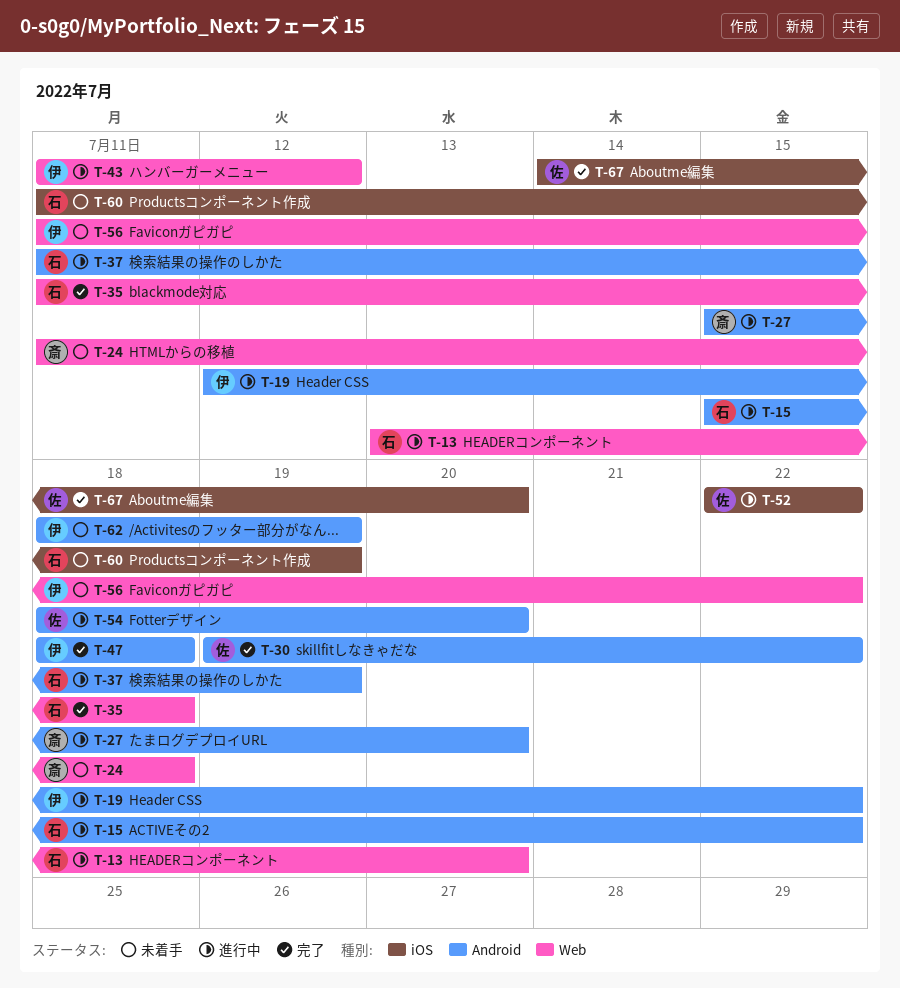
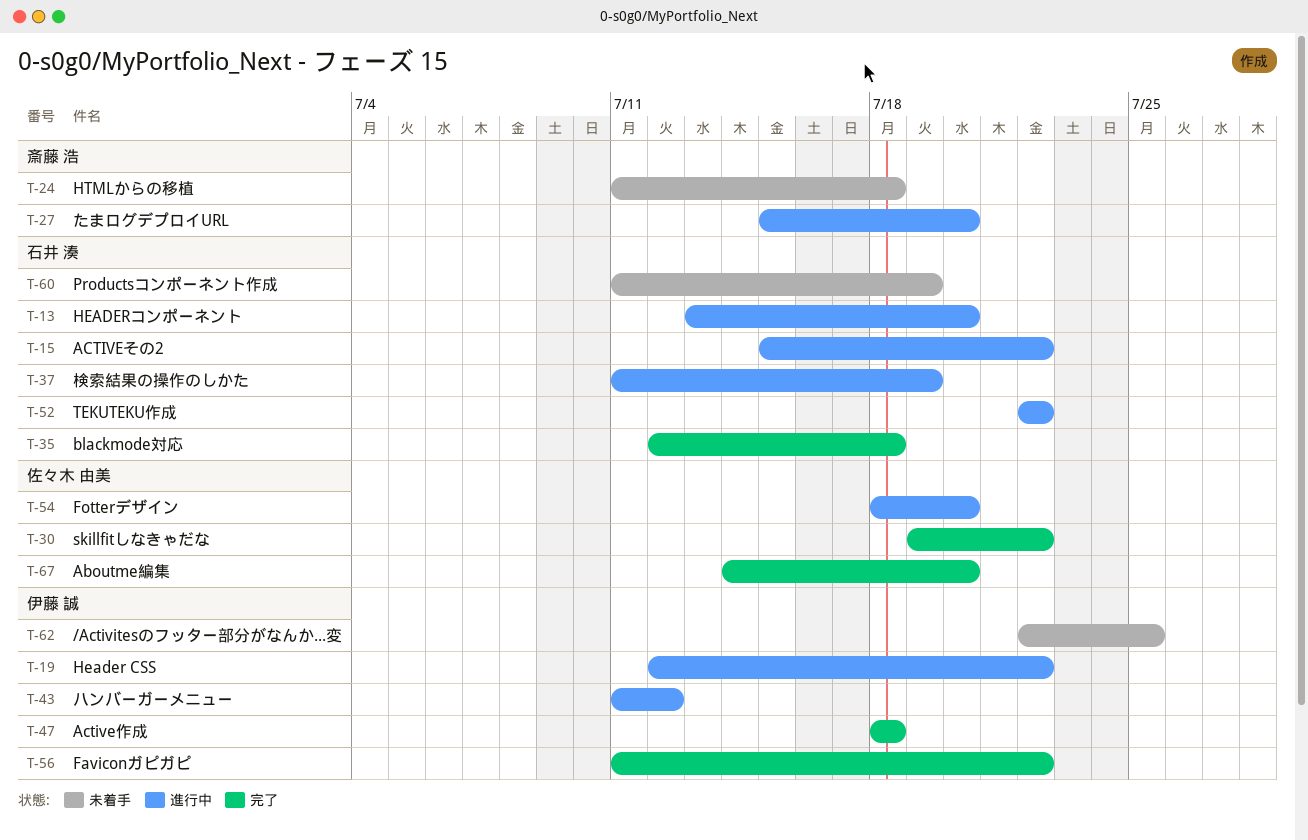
T-35, start: Jul 11 -> Jul 12
T-52, owner: 佐々木 由美 -> 石井 湊
T-56, status: 未着手 -> 完了
T-62, start: Jul 18 -> Jul 22
T-62, due: Jul 19 -> Jul 25

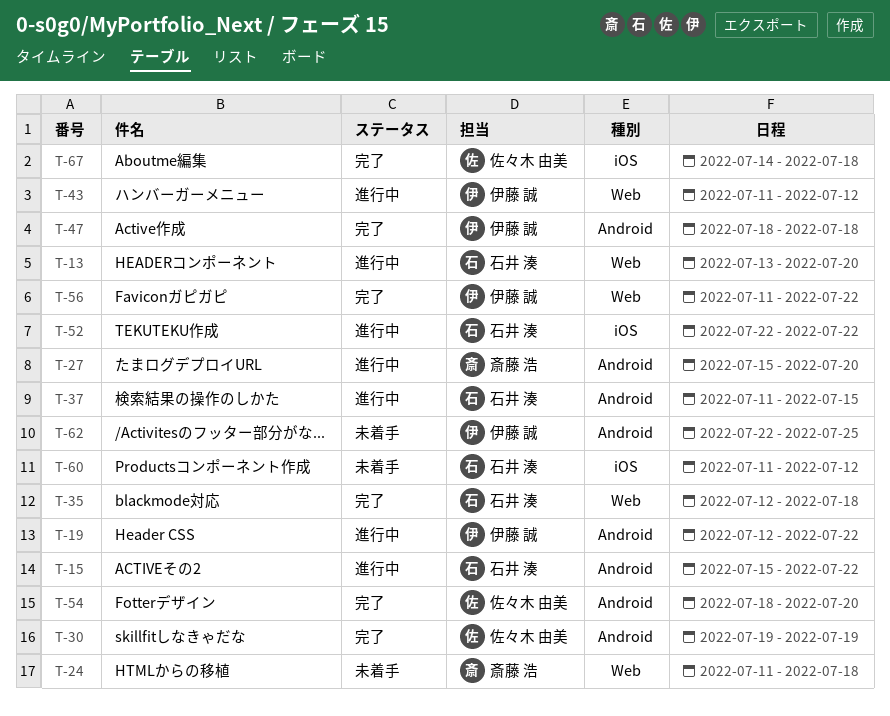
T-30, due: Jul 22 -> Jul 19
T-37, due: Jul 19 -> Jul 15
T-54, status: 進行中 -> 完了
T-60, due: Jul 19 -> Jul 12
T-67, due: Jul 20 -> Jul 18

